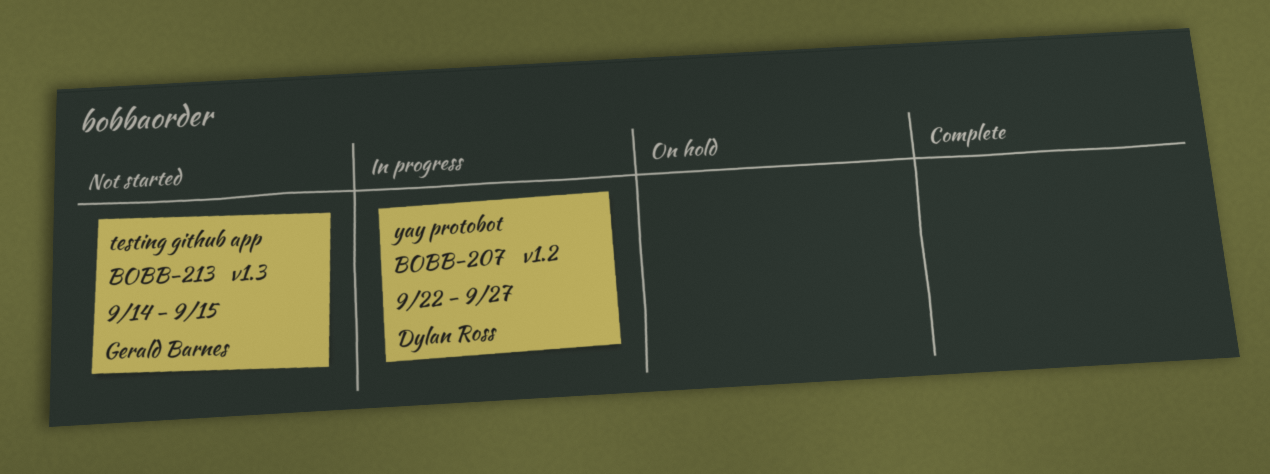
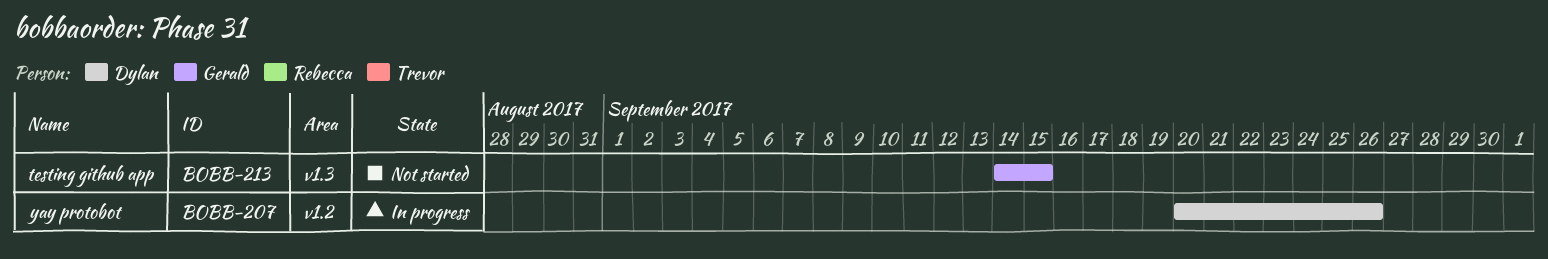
BOBB-207, start: Sep 22 -> Sep 20
BOBB-207, due: Sep 27 -> Sep 26

